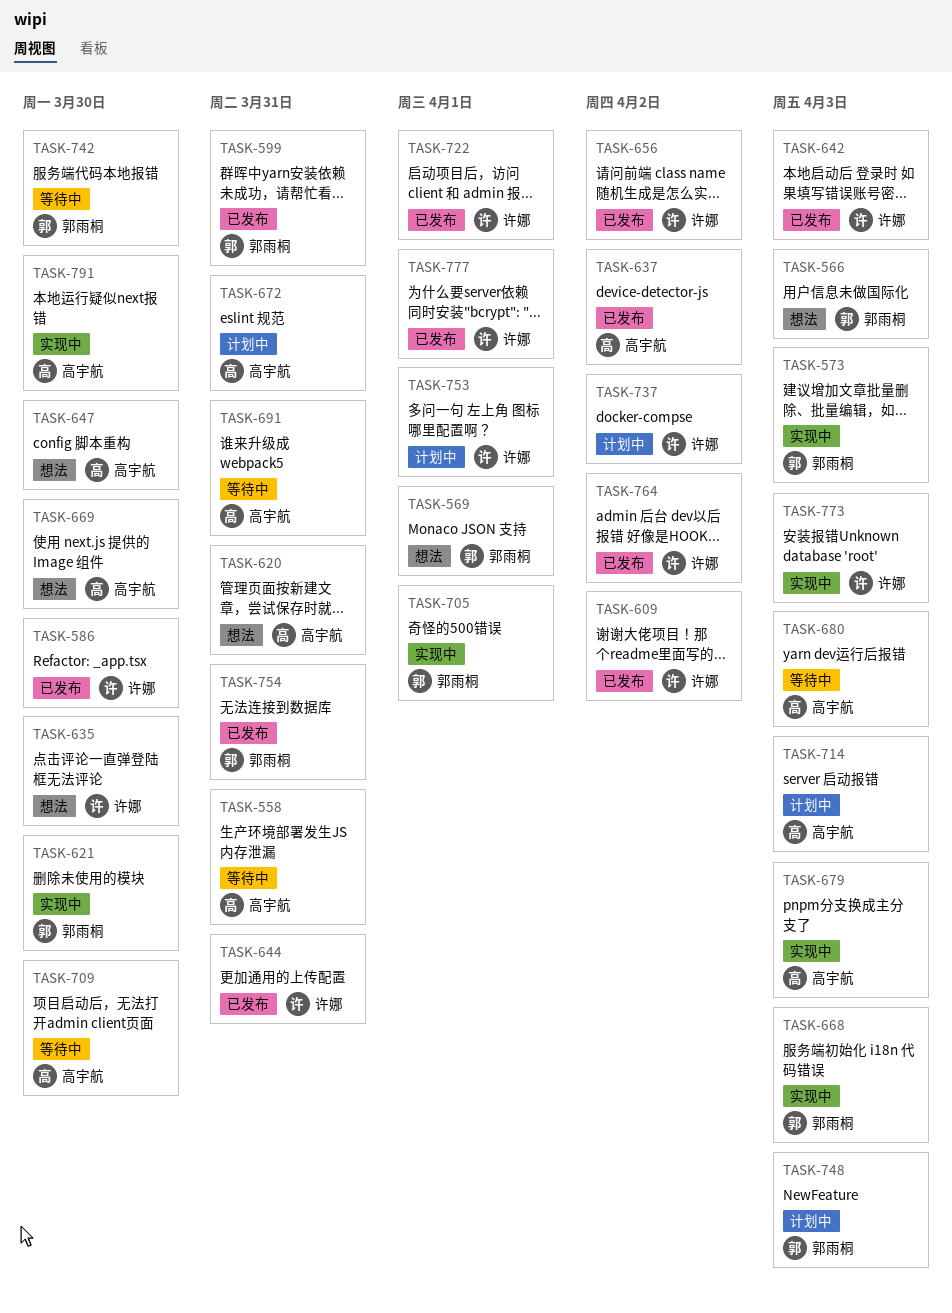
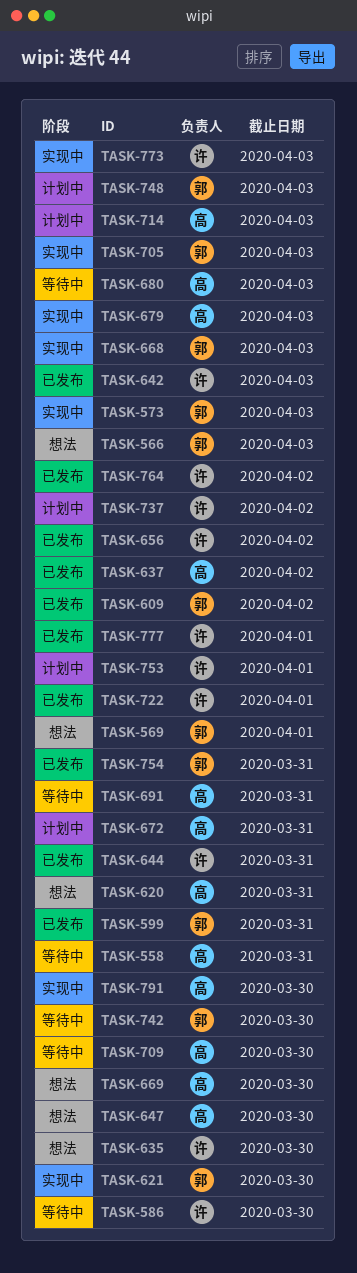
TASK-586, status: 已发布 -> 等待中
TASK-609, owner: 许娜 -> 郭雨桐
TASK-705, due: Apr 1 -> Apr 3

